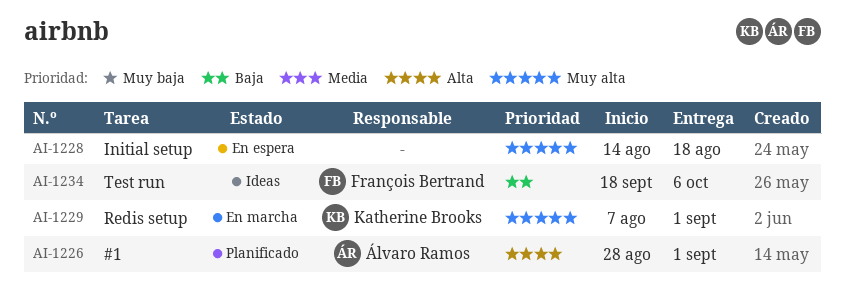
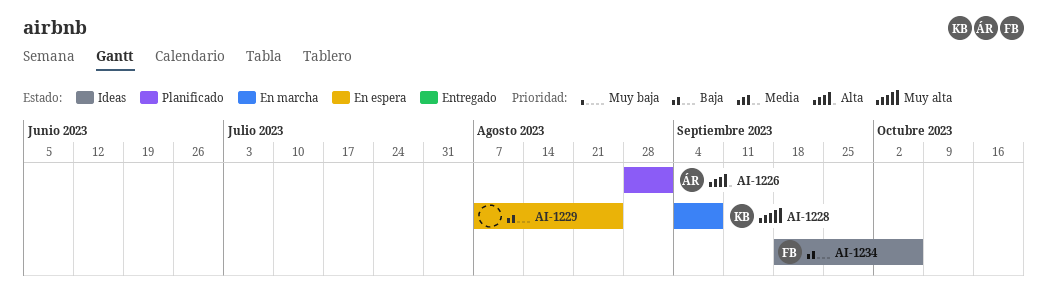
AI-1228, status: En espera -> En marcha
AI-1228, owner: none -> Katherine Brooks
AI-1228, start: Aug 14 -> Sep 4
AI-1228, due: Aug 18 -> Sep 8
AI-1229, status: En marcha -> En espera
AI-1229, owner: Katherine Brooks -> none
AI-1229, priority: Muy alta -> Baja
AI-1229, due: Sep 1 -> Aug 25

